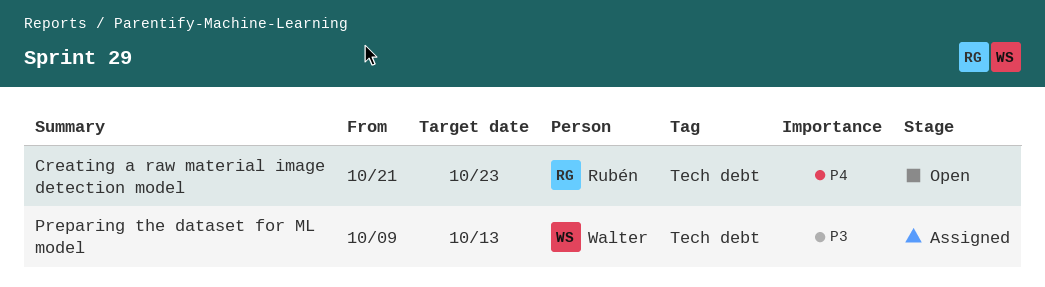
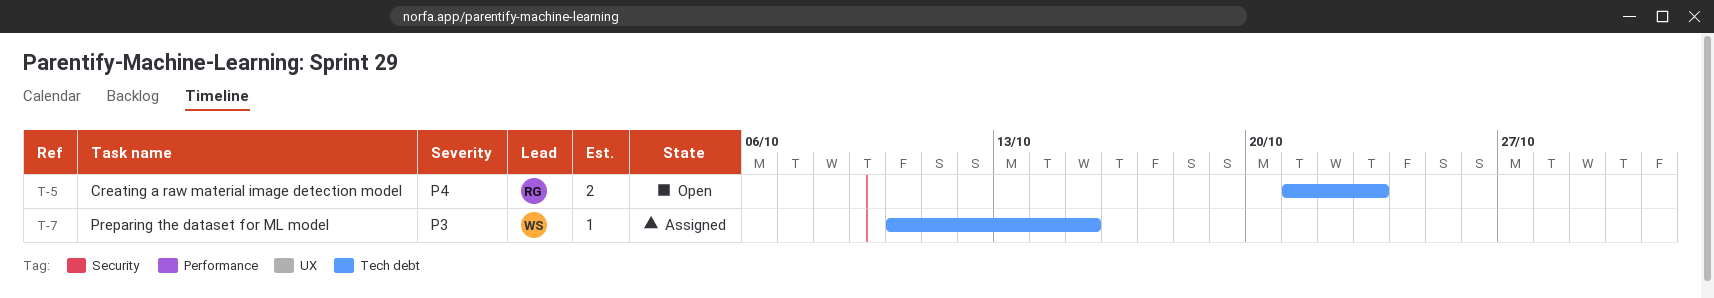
Preparing the dataset for ML model, start: Oct 9 -> Oct 10
Preparing the dataset for ML model, due: Oct 13 -> Oct 15

